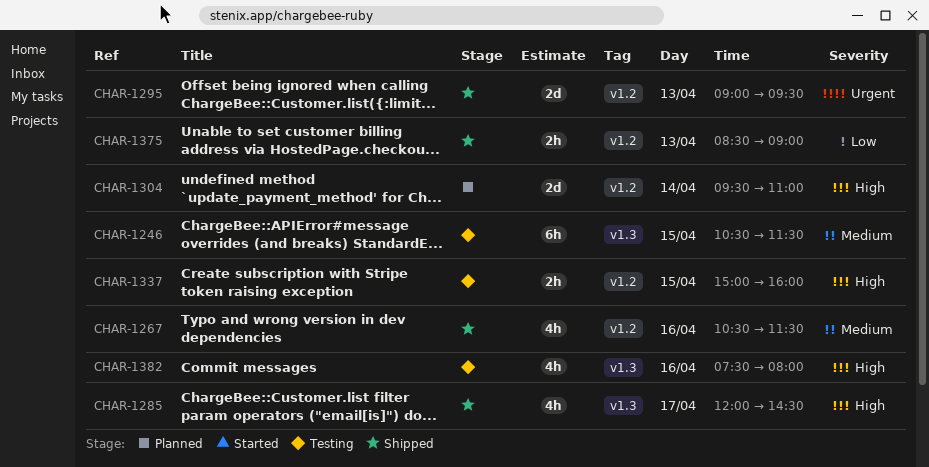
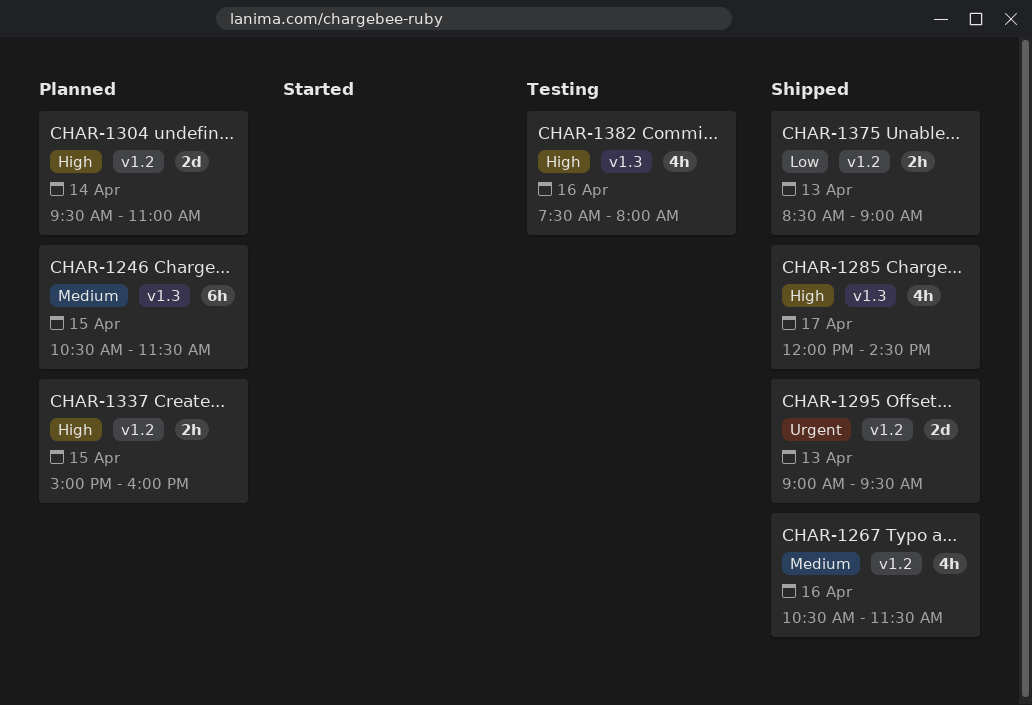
CHAR-1246, status: Testing -> Planned
CHAR-1337, status: Testing -> Planned

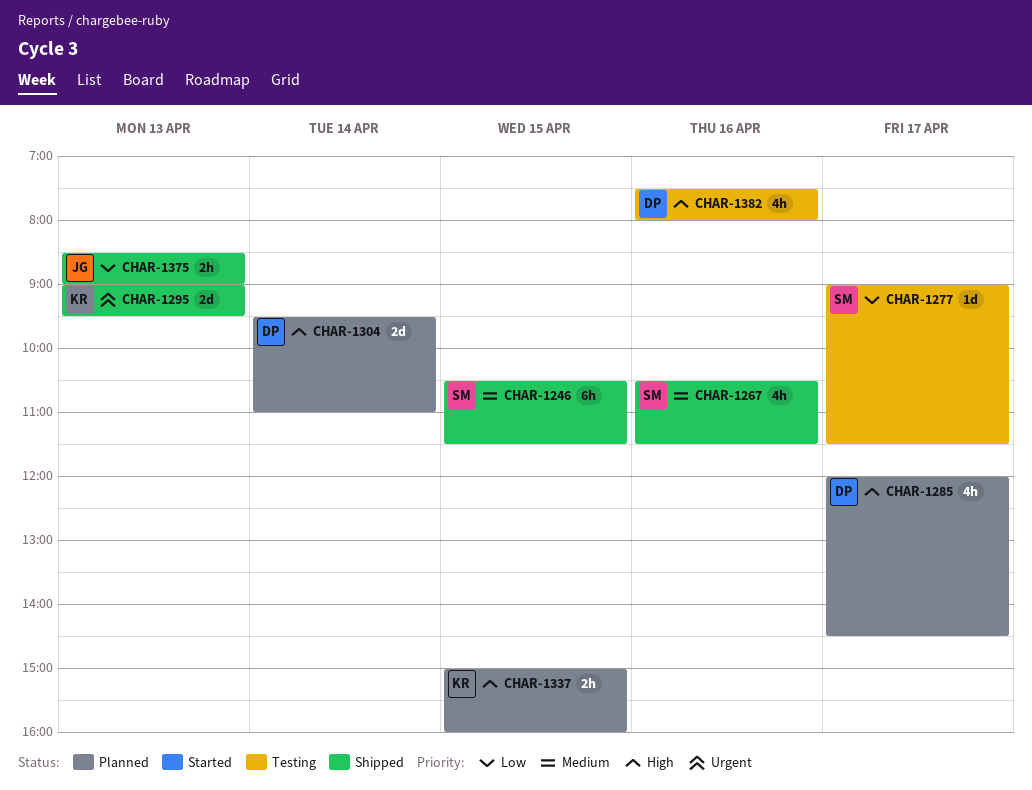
CHAR-1246, status: Planned -> Shipped
CHAR-1277: none -> present
CHAR-1285, status: Shipped -> Planned

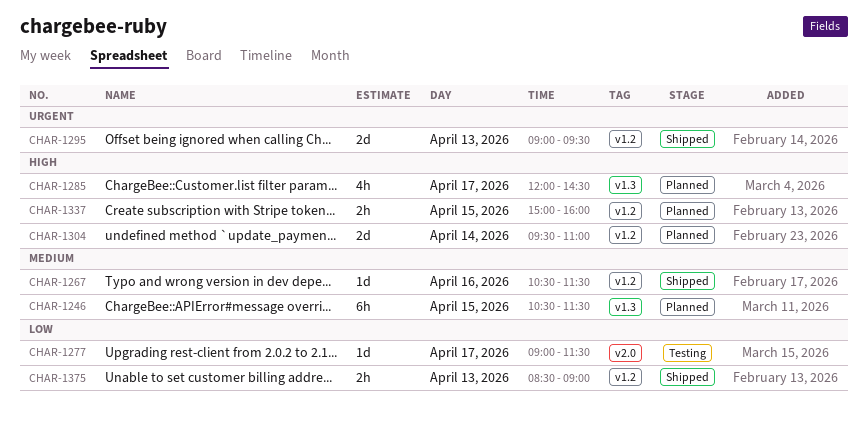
CHAR-1246, status: Shipped -> Planned
CHAR-1267, estimate: 4h -> 1d
CHAR-1382: present -> none

